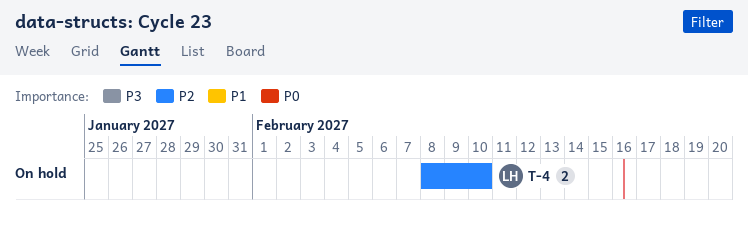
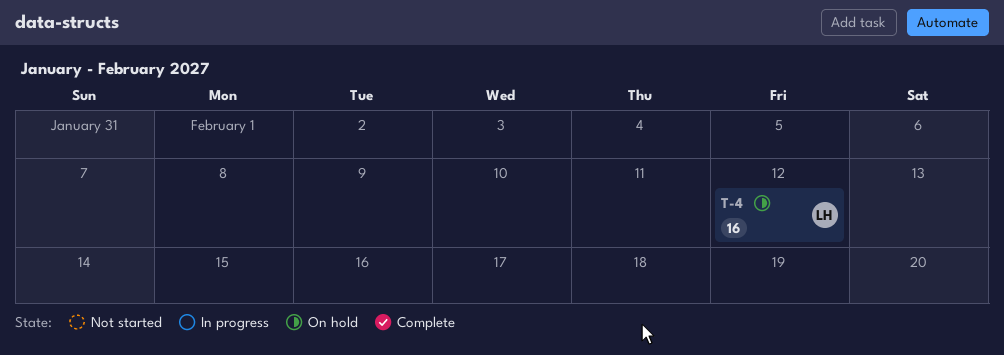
T-4, estimate: 2 -> 16
T-4, due: Feb 10 -> Feb 12

